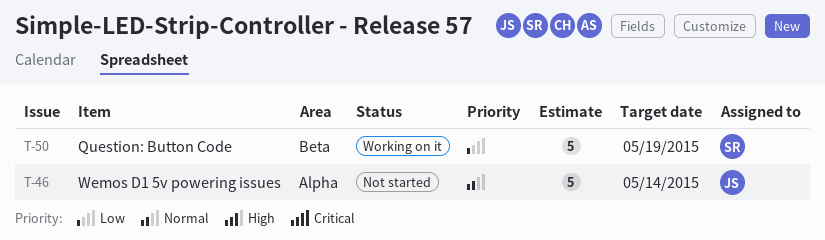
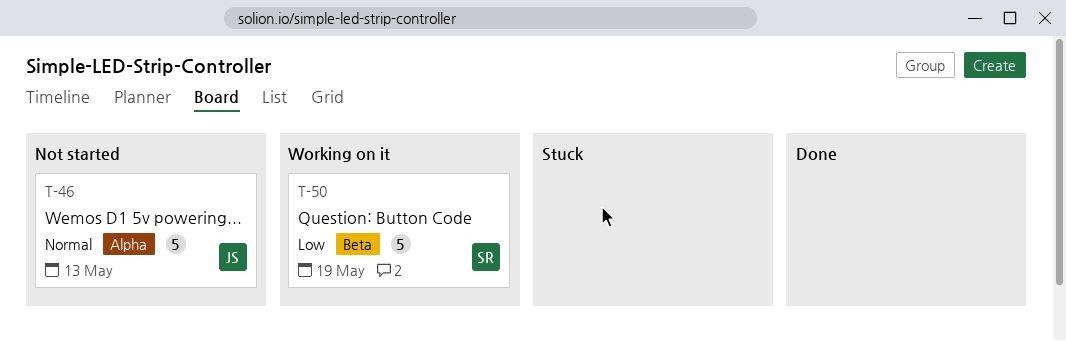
T-46, due: May 14 -> May 13

